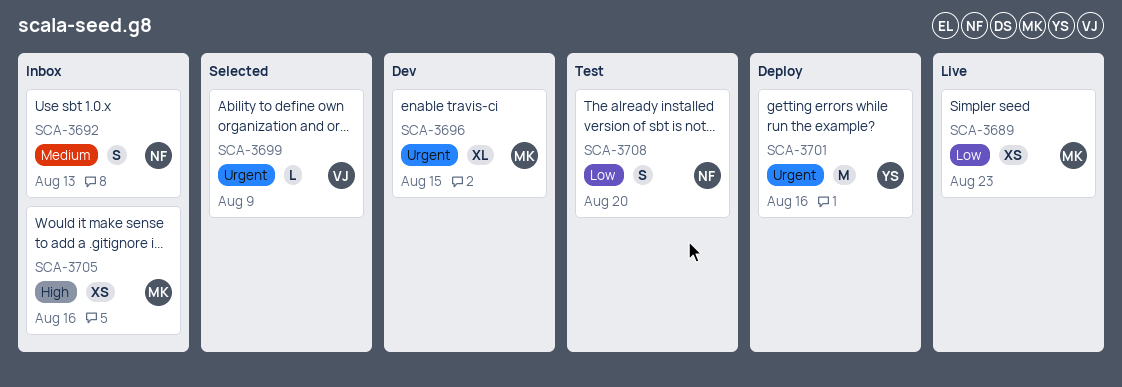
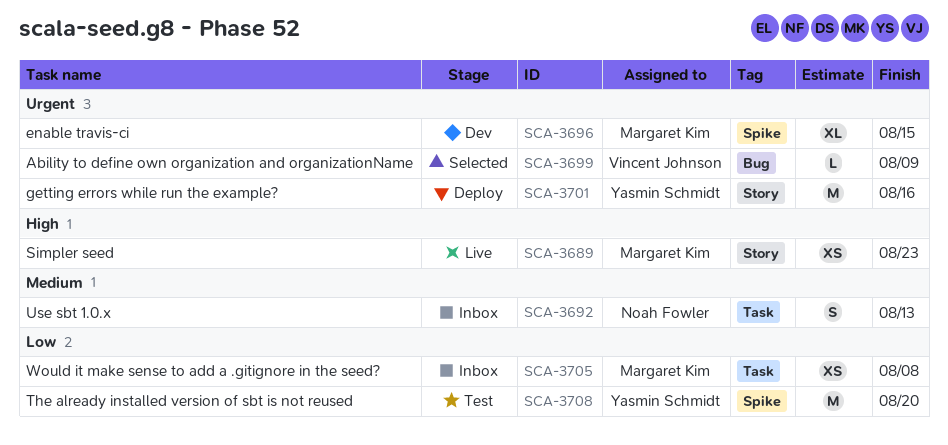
SCA-3689, priority: Low -> High
SCA-3705, priority: High -> Low
SCA-3705, due: Aug 16 -> Aug 8
SCA-3708, owner: Noah Fowler -> Yasmin Schmidt
SCA-3708, estimate: S -> M

